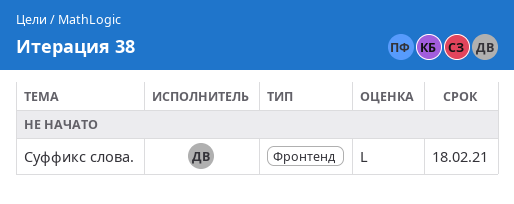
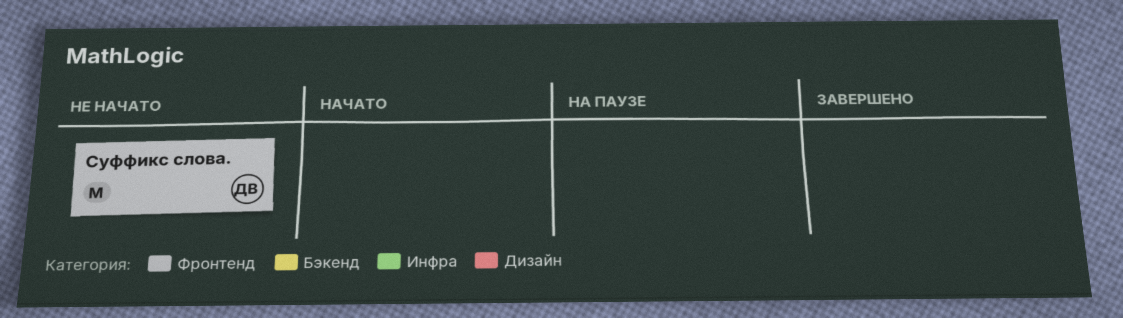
Суффикс слова., estimate: L -> M

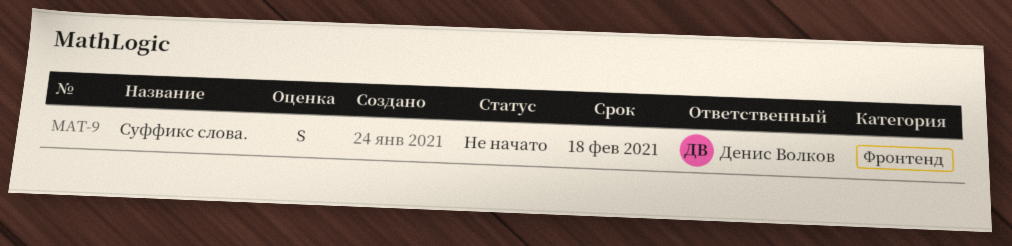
Суффикс слова., estimate: M -> S

